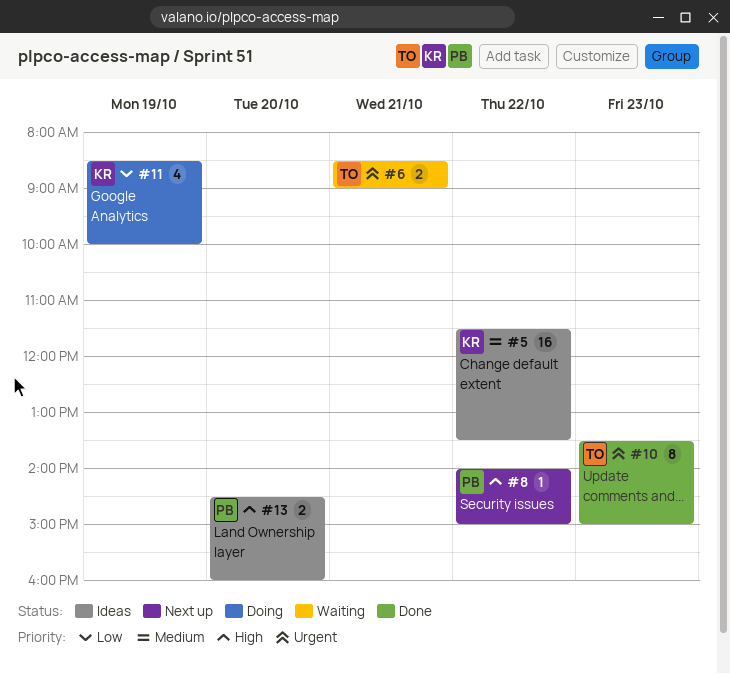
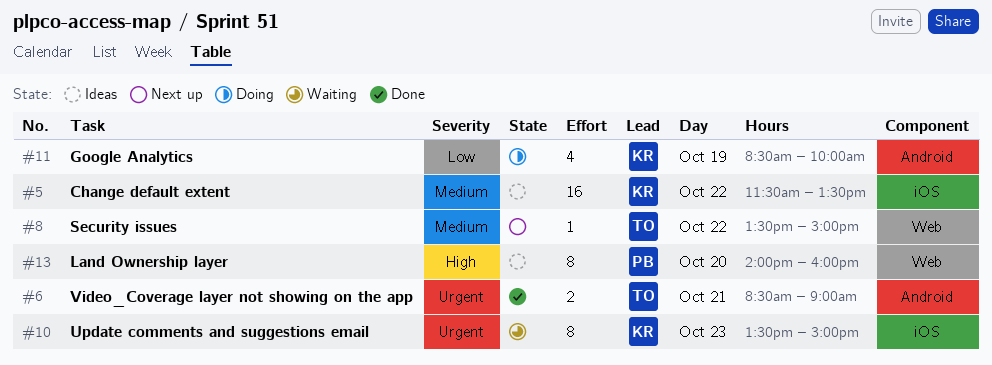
#6, status: Waiting -> Done
#8, owner: PB -> TO
#8, priority: High -> Medium
#8, begins: 14:00 -> 13:30
#10, status: Done -> Waiting
#10, owner: TO -> KR
#13, estimate: 2 -> 8
#13, begins: 14:30 -> 14:00

